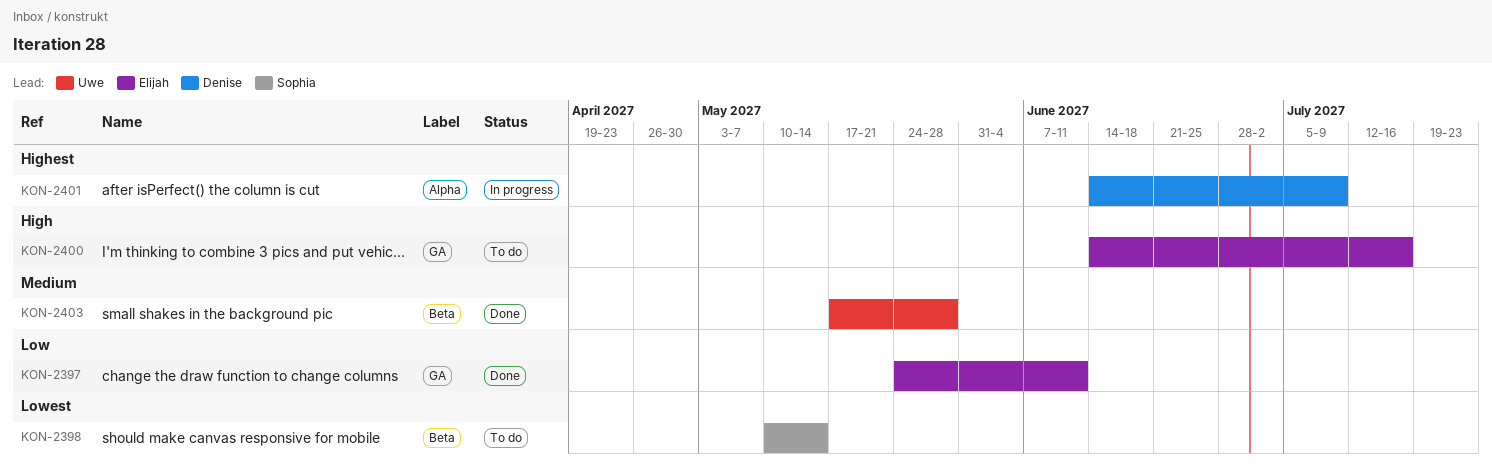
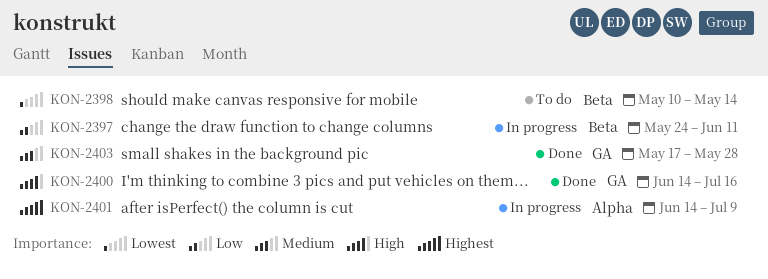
KON-2397, status: Done -> In progress
KON-2397, label: GA -> Beta
KON-2400, status: To do -> Done
KON-2403, label: Beta -> GA

